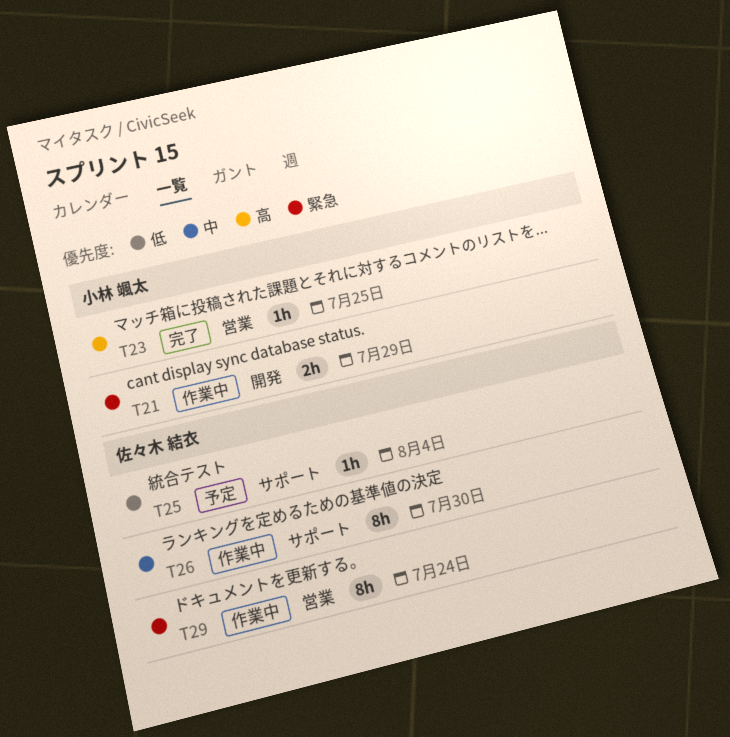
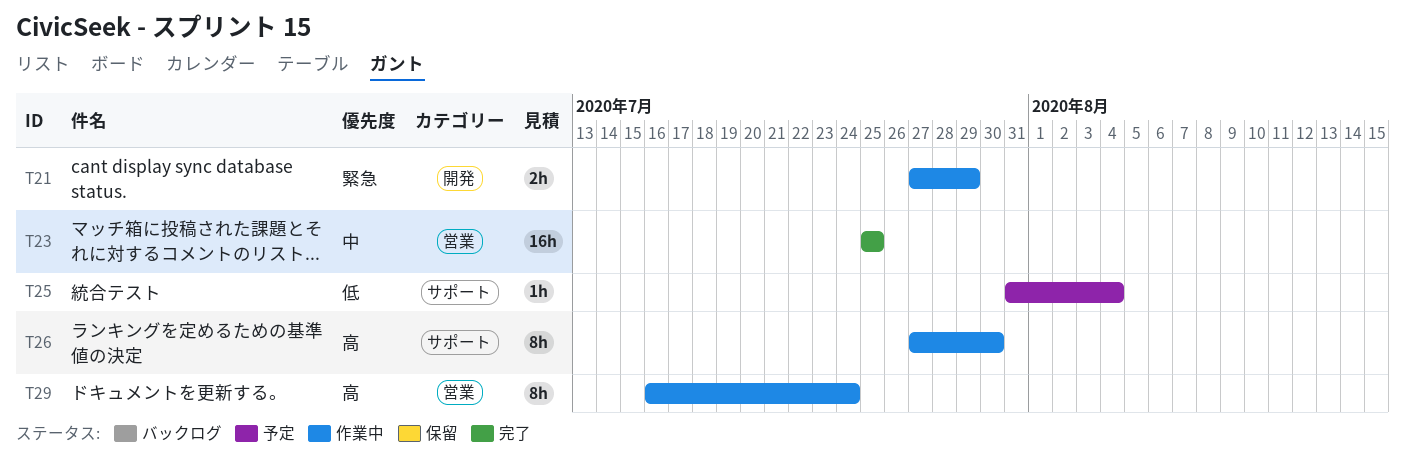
T23, priority: 高 -> 中
T23, estimate: 1h -> 16h
T26, priority: 中 -> 高
T29, priority: 緊急 -> 高

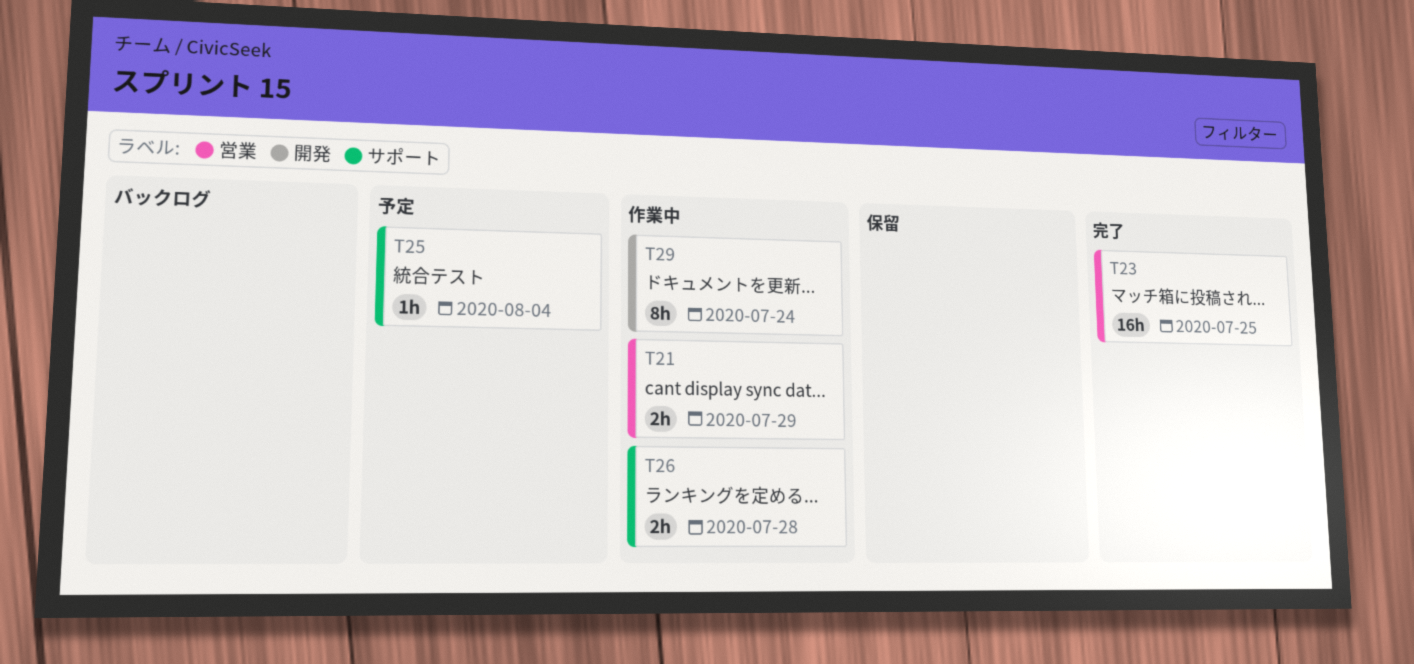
T21, label: 開発 -> 営業
T26, estimate: 8h -> 2h
T26, due: Jul 30 -> Jul 28
T29, label: 営業 -> 開発

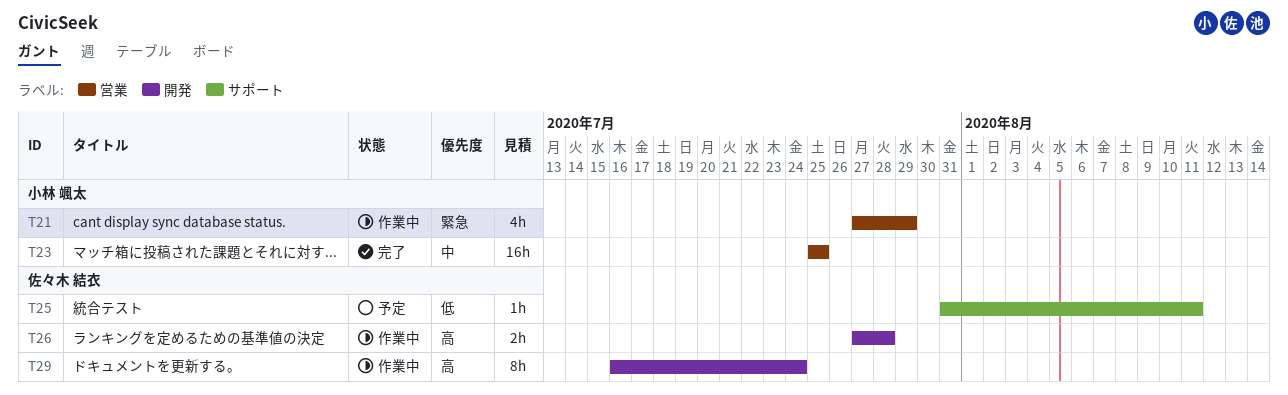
T21, estimate: 2h -> 4h
T25, due: Aug 4 -> Aug 11
T26, label: サポート -> 開発

